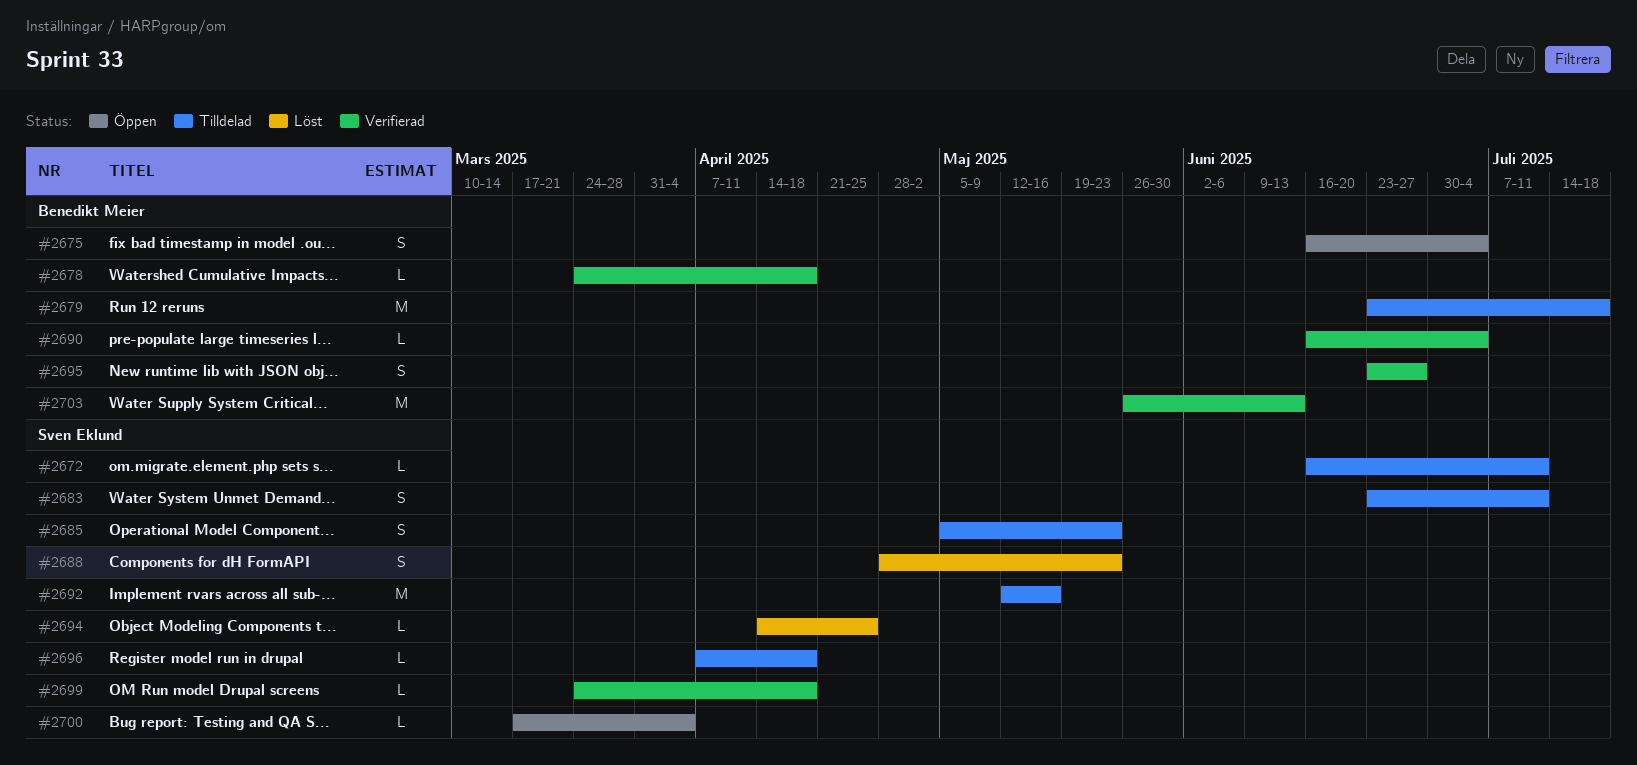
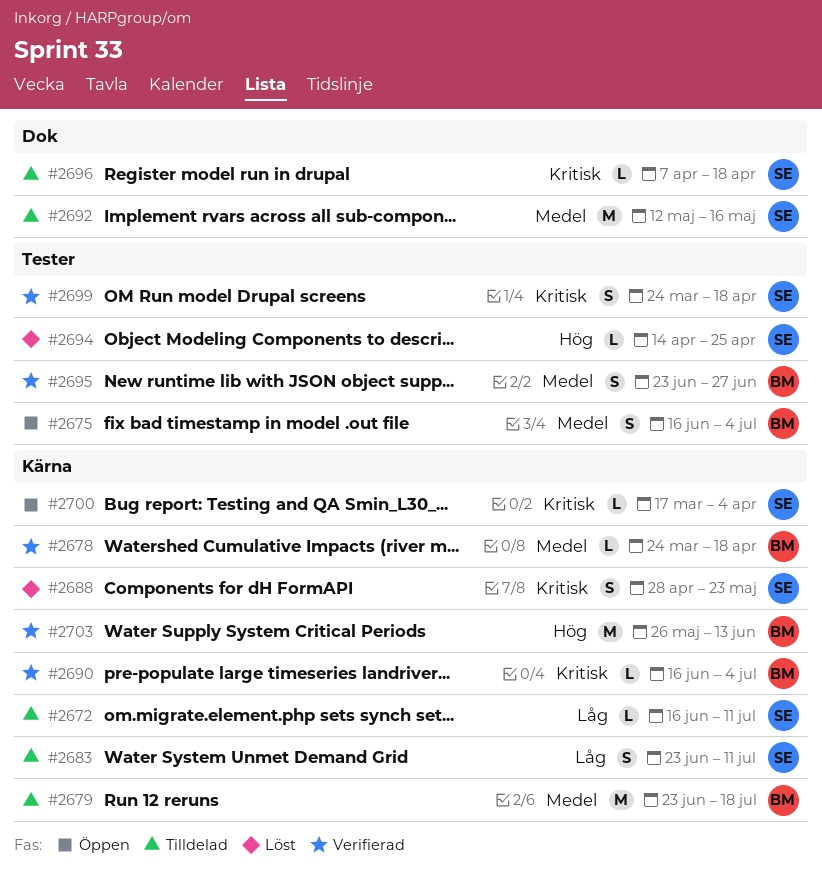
#2685: present -> none
#2699, estimate: L -> S

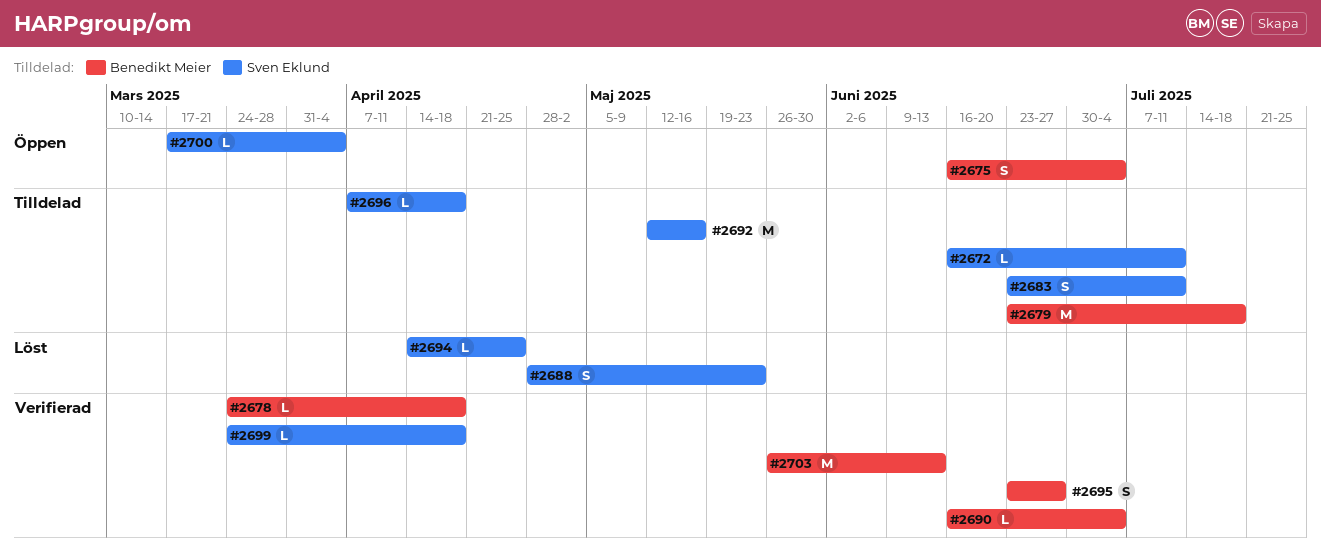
#2699, estimate: S -> L

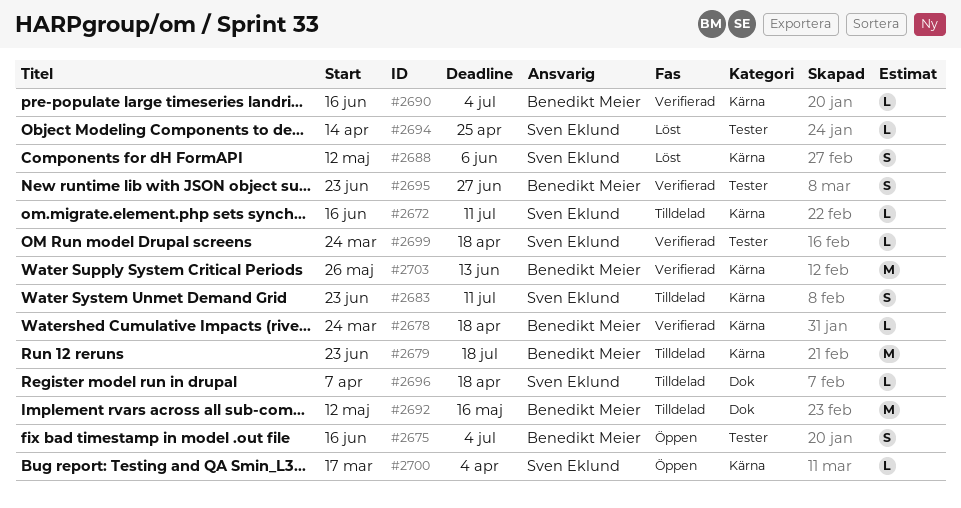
#2688, start: Apr 28 -> May 12
#2688, due: May 23 -> Jun 6
#2692, owner: Sven Eklund -> Benedikt Meier

